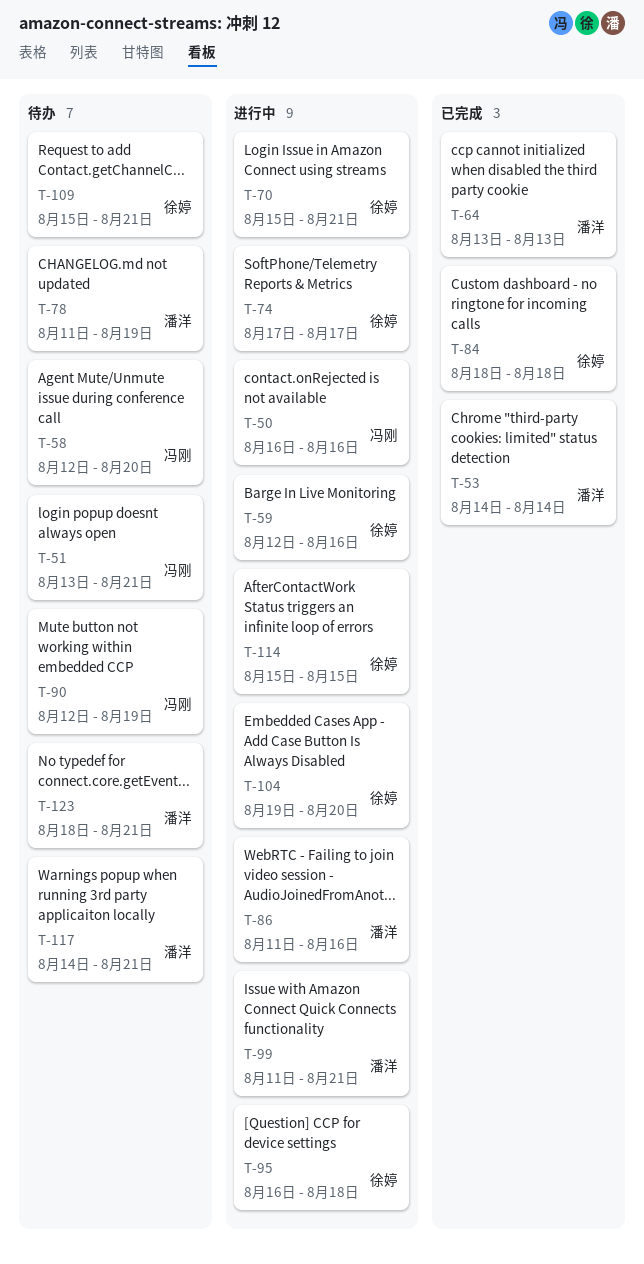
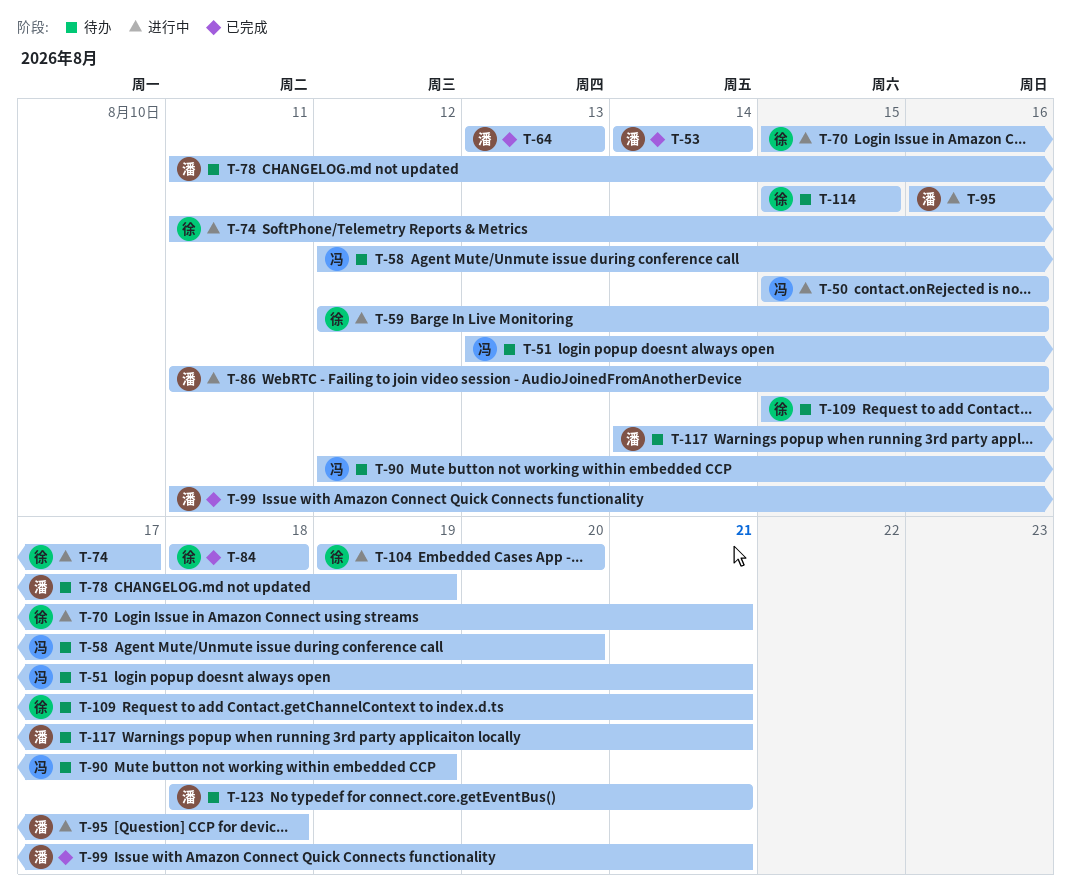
T-50, start: Aug 16 -> Aug 15
T-74, start: Aug 17 -> Aug 11
T-95, owner: 徐婷 -> 潘洋
T-99, status: 进行中 -> 已完成
T-114, status: 进行中 -> 待办

